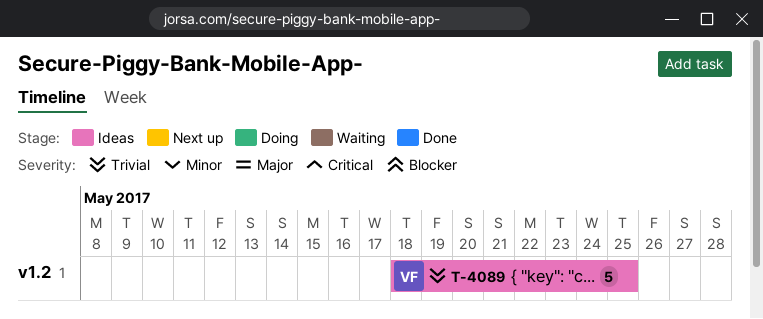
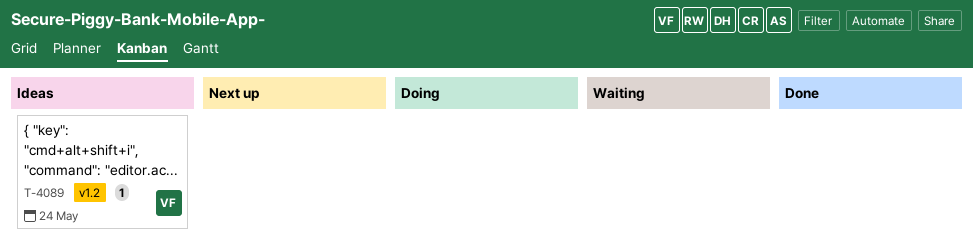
T-4089, estimate: 5 -> 1
T-4089, due: May 25 -> May 24

